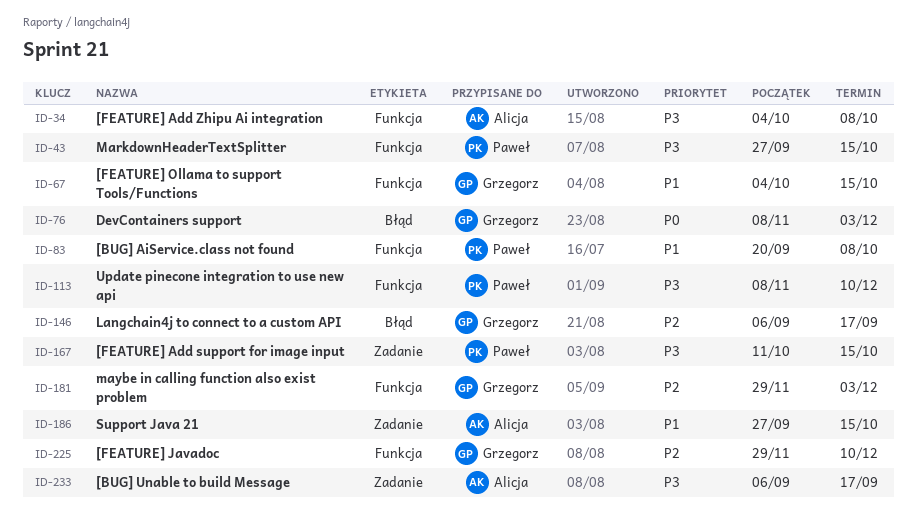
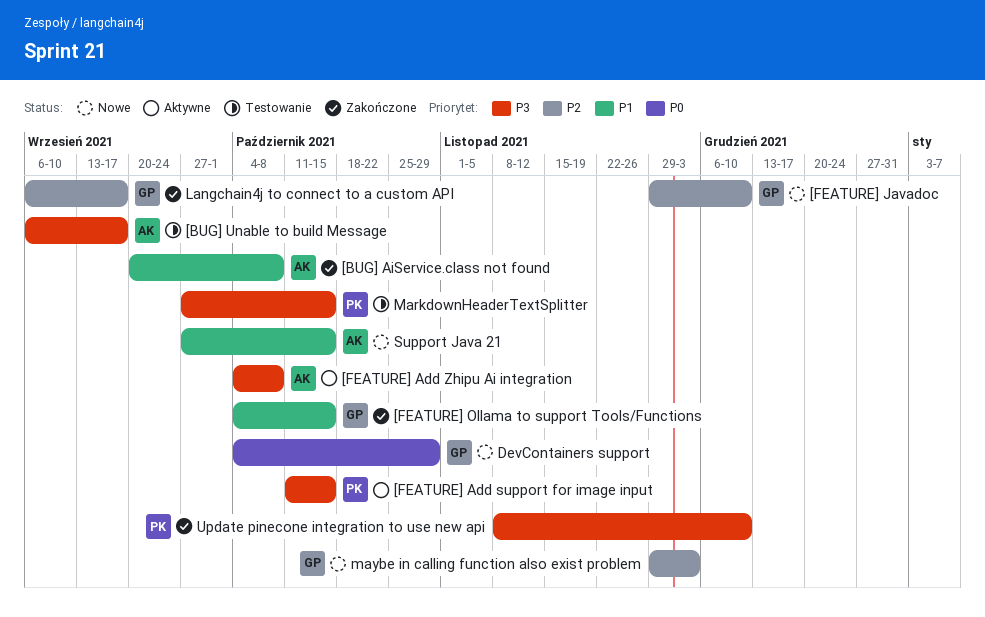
[BUG] AiService.class not found, owner: Paweł -> Alicja
DevContainers support, start: Nov 8 -> Oct 4
DevContainers support, due: Dec 3 -> Oct 29

